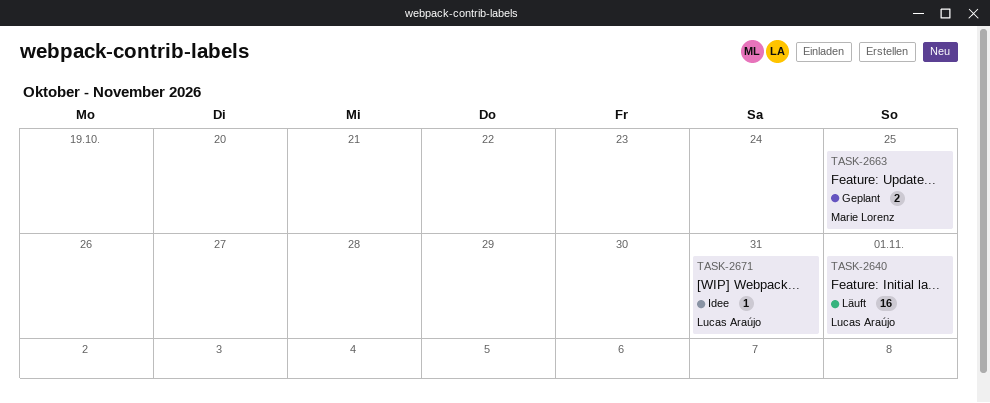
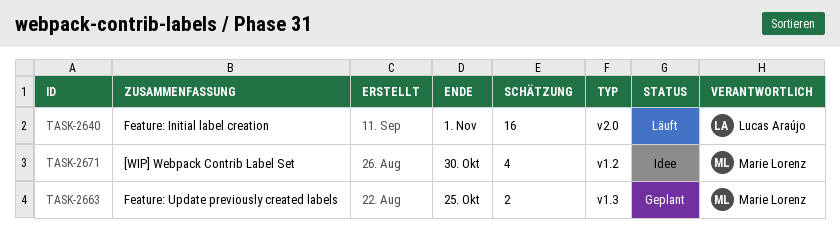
TASK-2671, owner: Lucas Araújo -> Marie Lorenz
TASK-2671, estimate: 1 -> 4
TASK-2671, due: Oct 31 -> Oct 30

